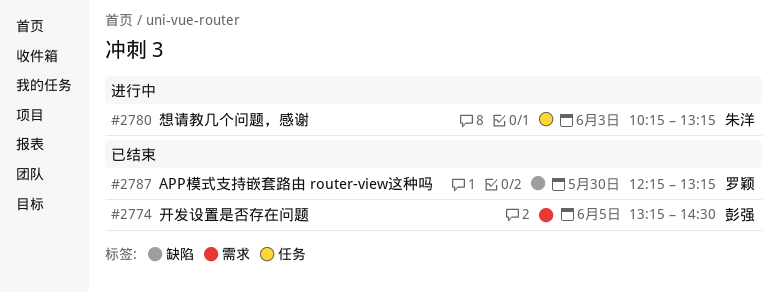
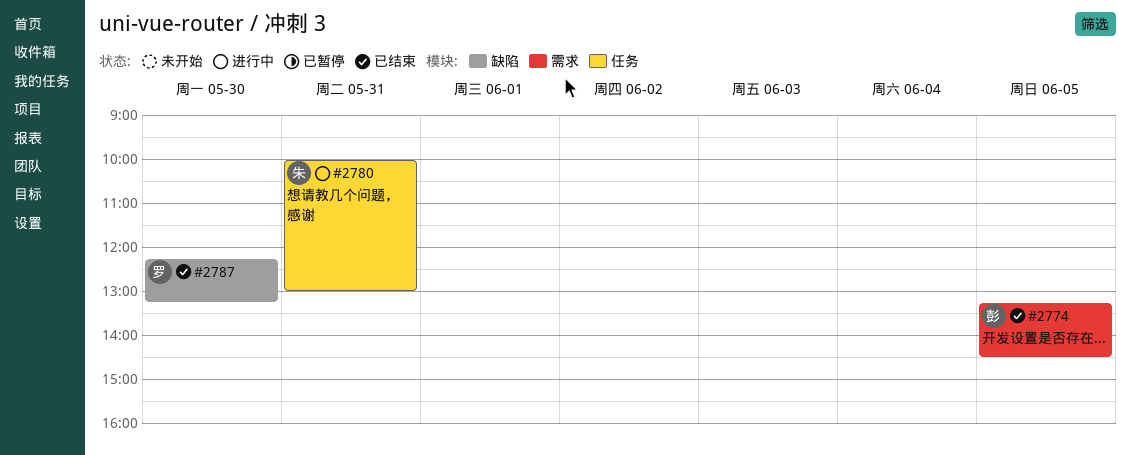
#2780, day: Jun 3 -> May 31
#2780, begins: 10:15 -> 10:00
#2780, ends: 13:15 -> 13:00

